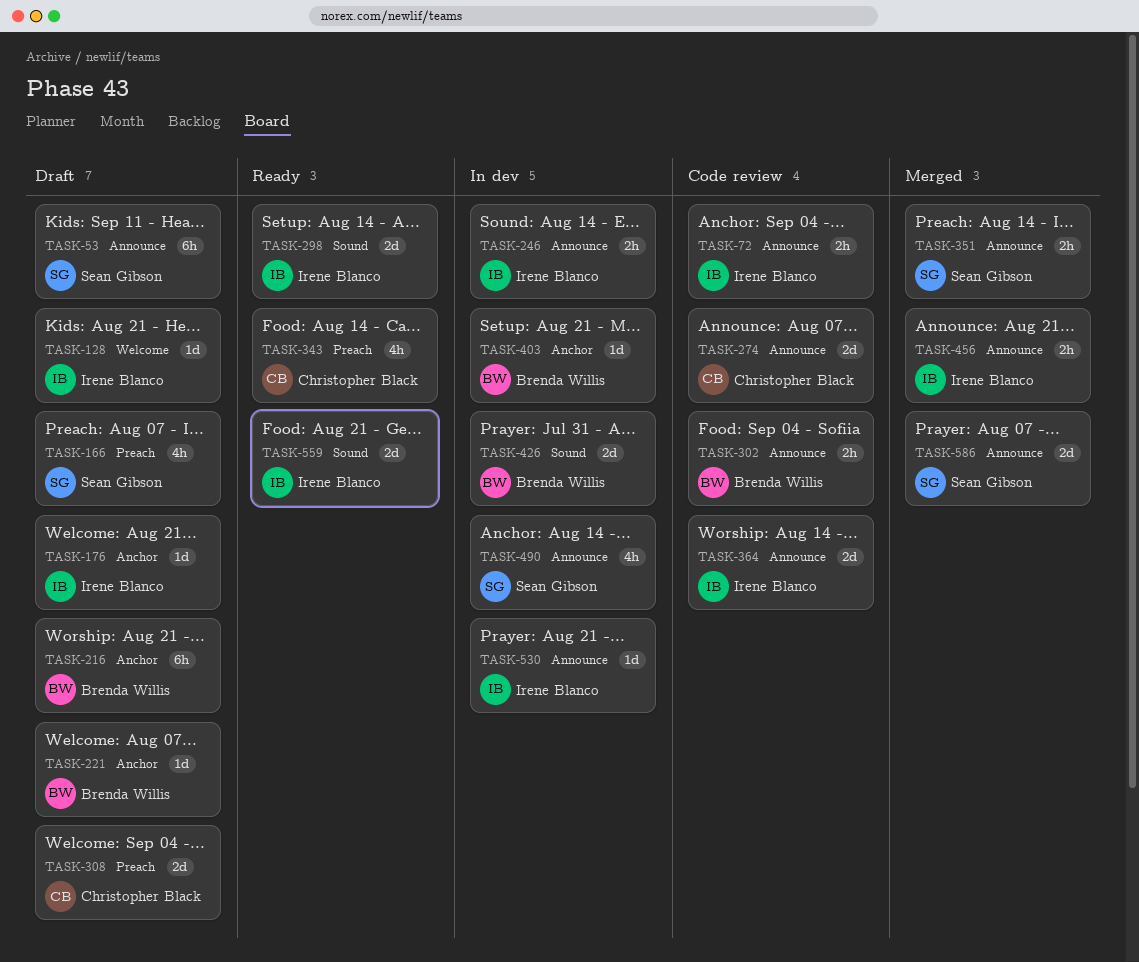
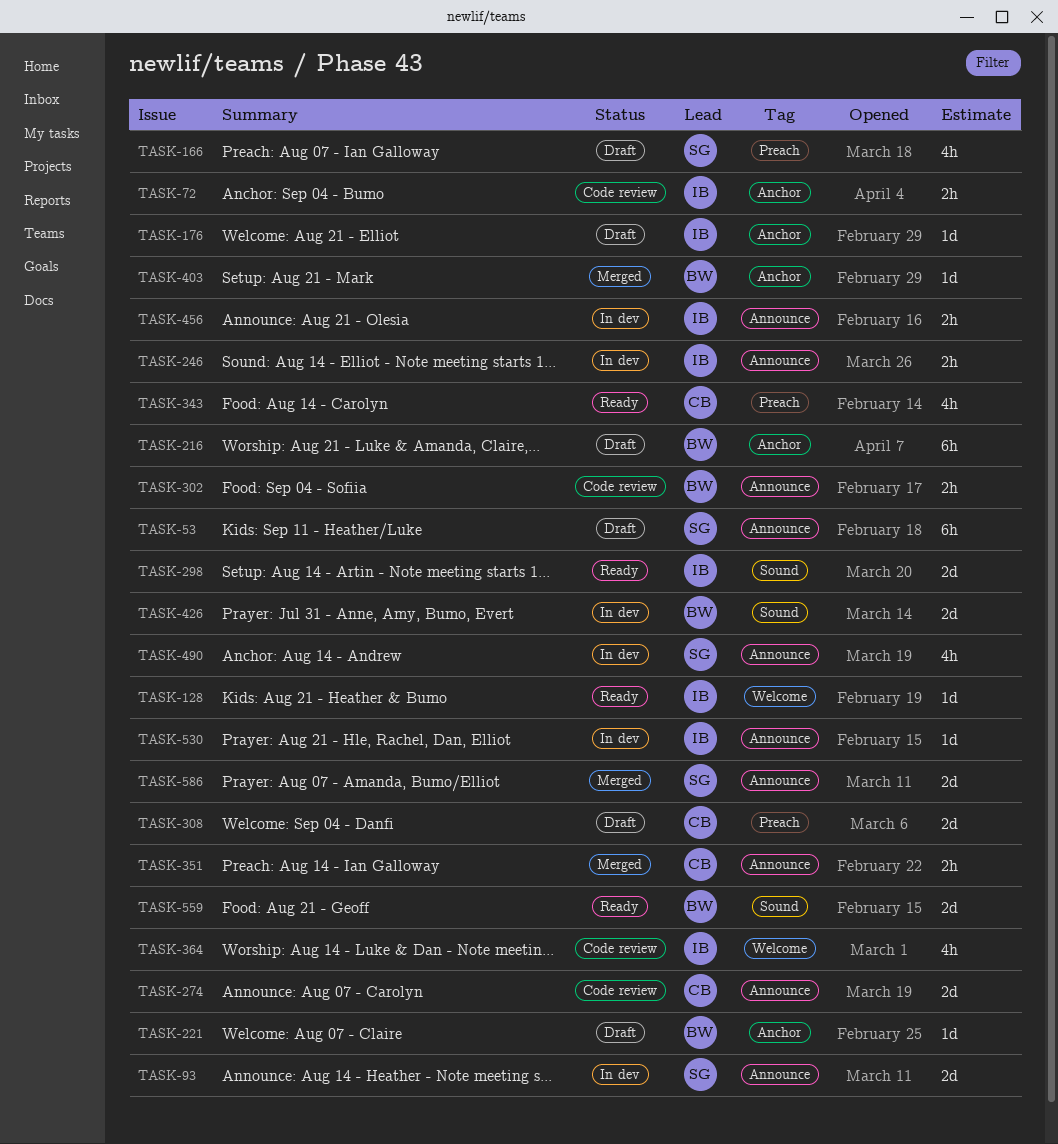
TASK-72, label: Announce -> Anchor
TASK-93: none -> present
TASK-128, status: Draft -> Ready
TASK-351, owner: Sean Gibson -> Christopher Black
TASK-364, label: Announce -> Welcome
TASK-364, estimate: 2d -> 4h
TASK-403, status: In dev -> Merged
TASK-456, status: Merged -> In dev
TASK-559, owner: Irene Blanco -> Brenda Willis

